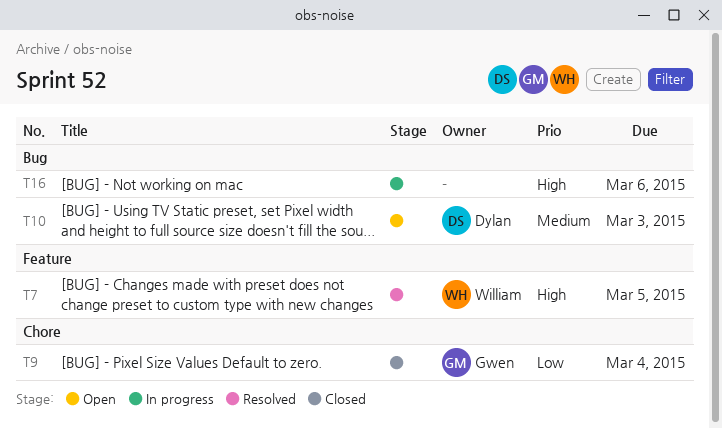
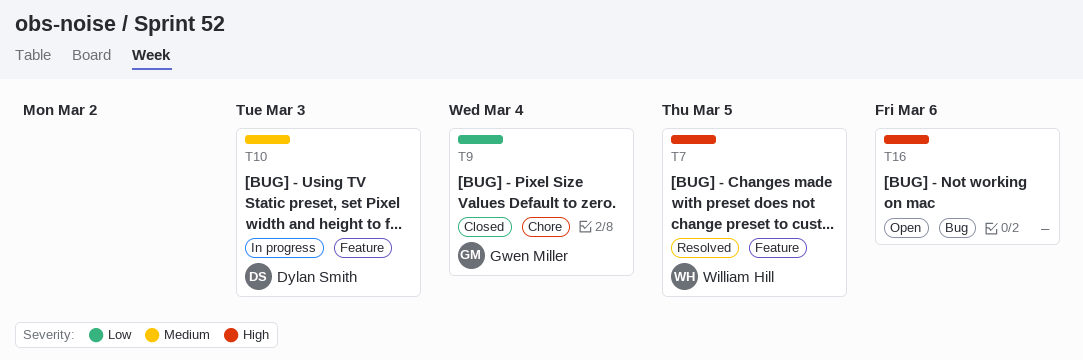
T10, status: Open -> In progress
T10, label: Bug -> Feature
T16, status: In progress -> Open

